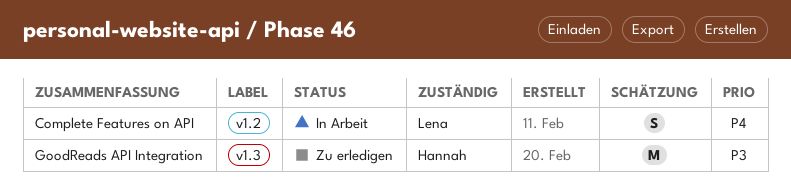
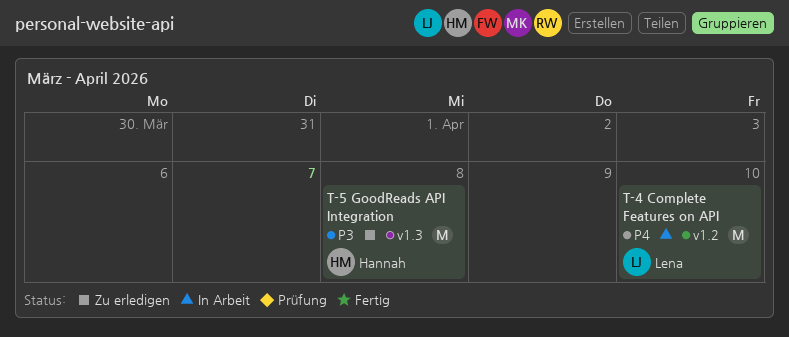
Complete Features on API, estimate: S -> M

